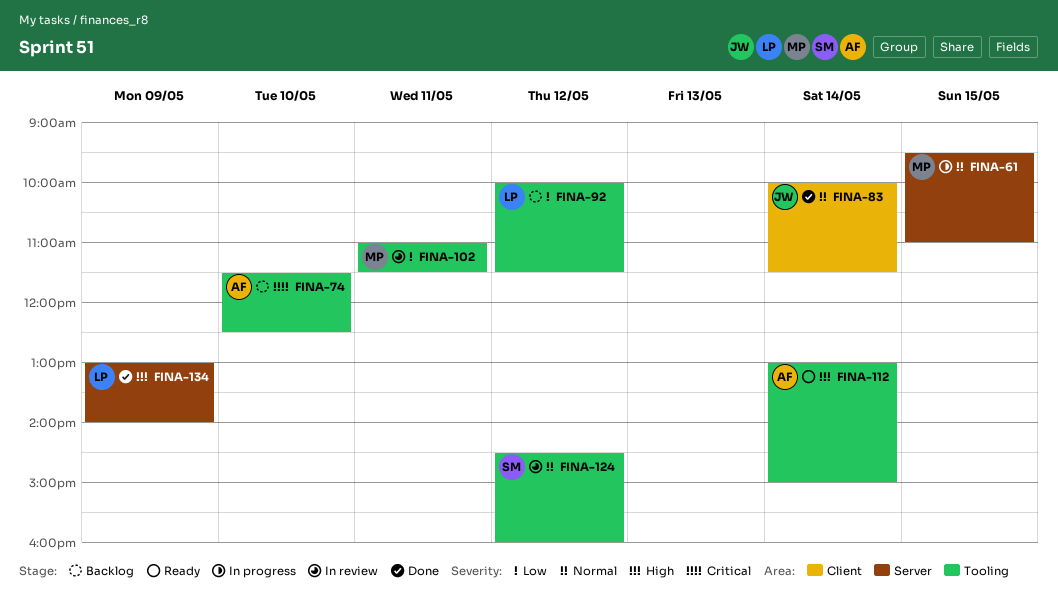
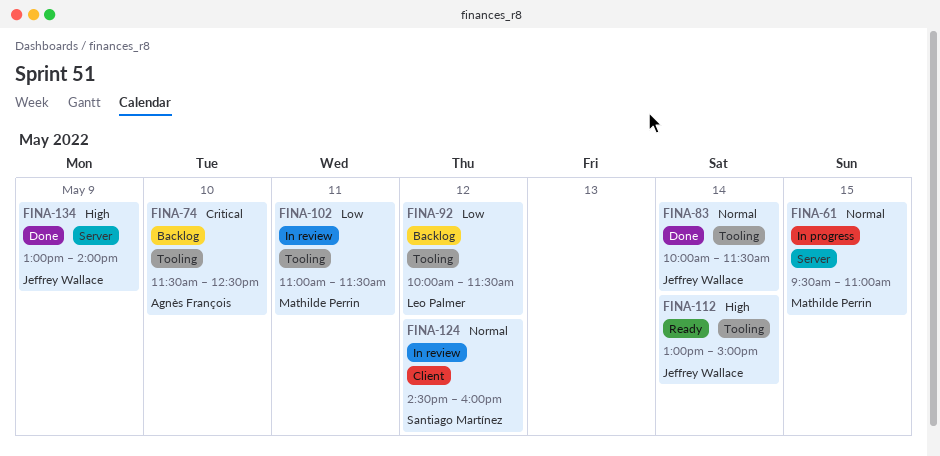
FINA-83, label: Client -> Tooling
FINA-112, owner: Agnès François -> Jeffrey Wallace
FINA-124, label: Tooling -> Client
FINA-134, owner: Leo Palmer -> Jeffrey Wallace

